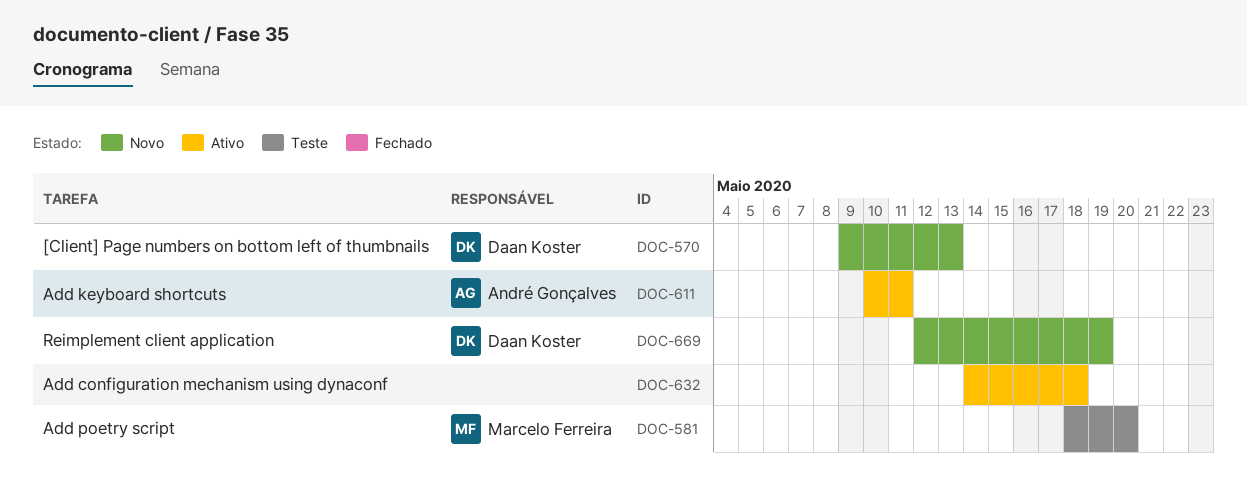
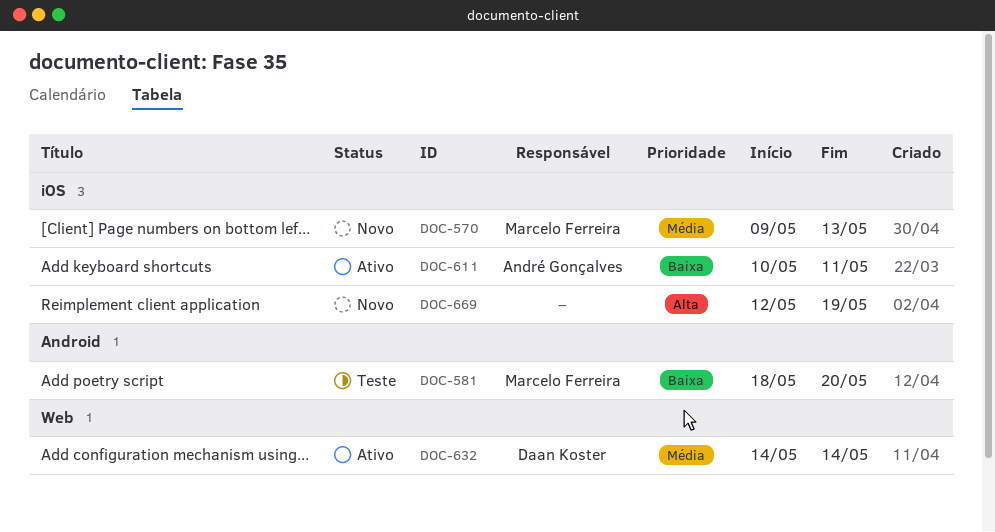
DOC-570, owner: Daan Koster -> Marcelo Ferreira
DOC-632, owner: none -> Daan Koster
DOC-632, due: May 18 -> May 14
DOC-669, owner: Daan Koster -> none

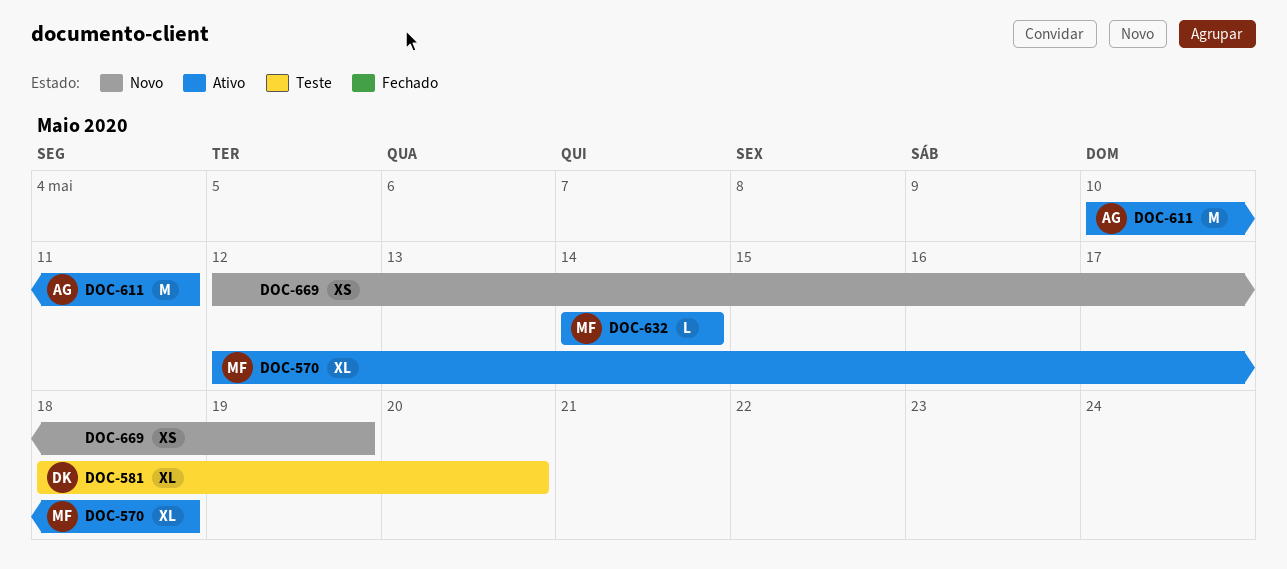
DOC-570, status: Novo -> Ativo
DOC-570, start: May 9 -> May 12
DOC-570, due: May 13 -> May 18
DOC-581, owner: Marcelo Ferreira -> Daan Koster
DOC-632, owner: Daan Koster -> Marcelo Ferreira

